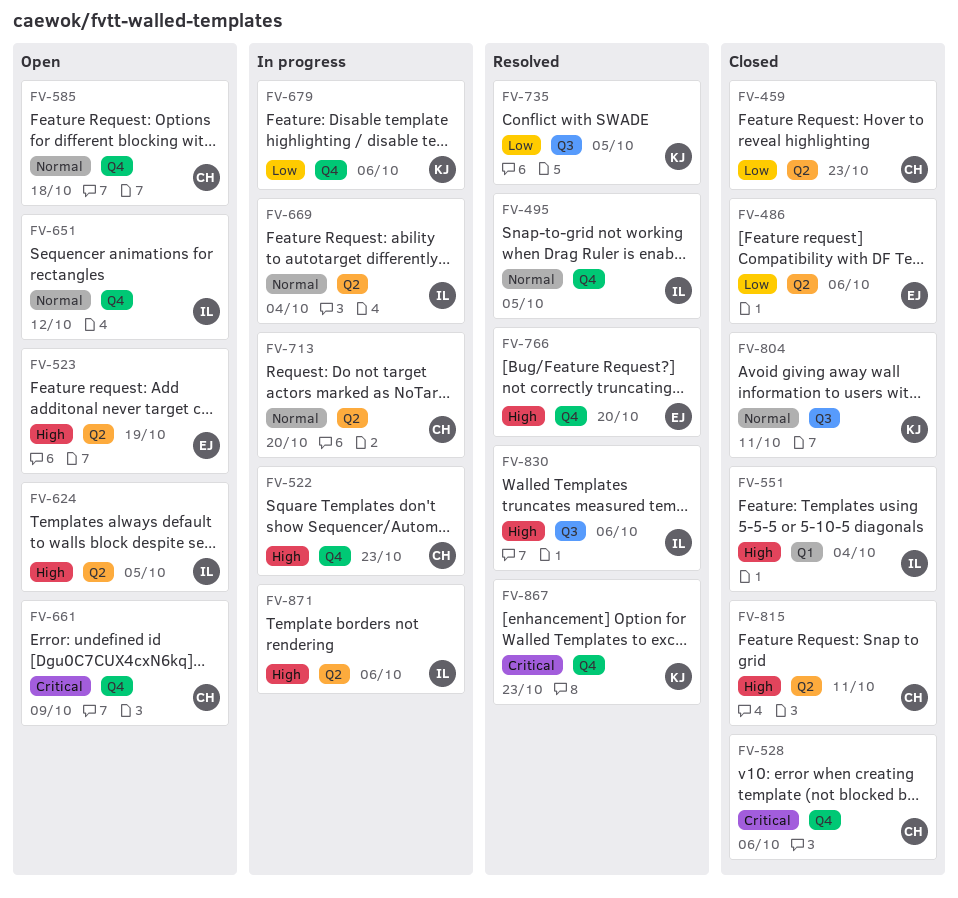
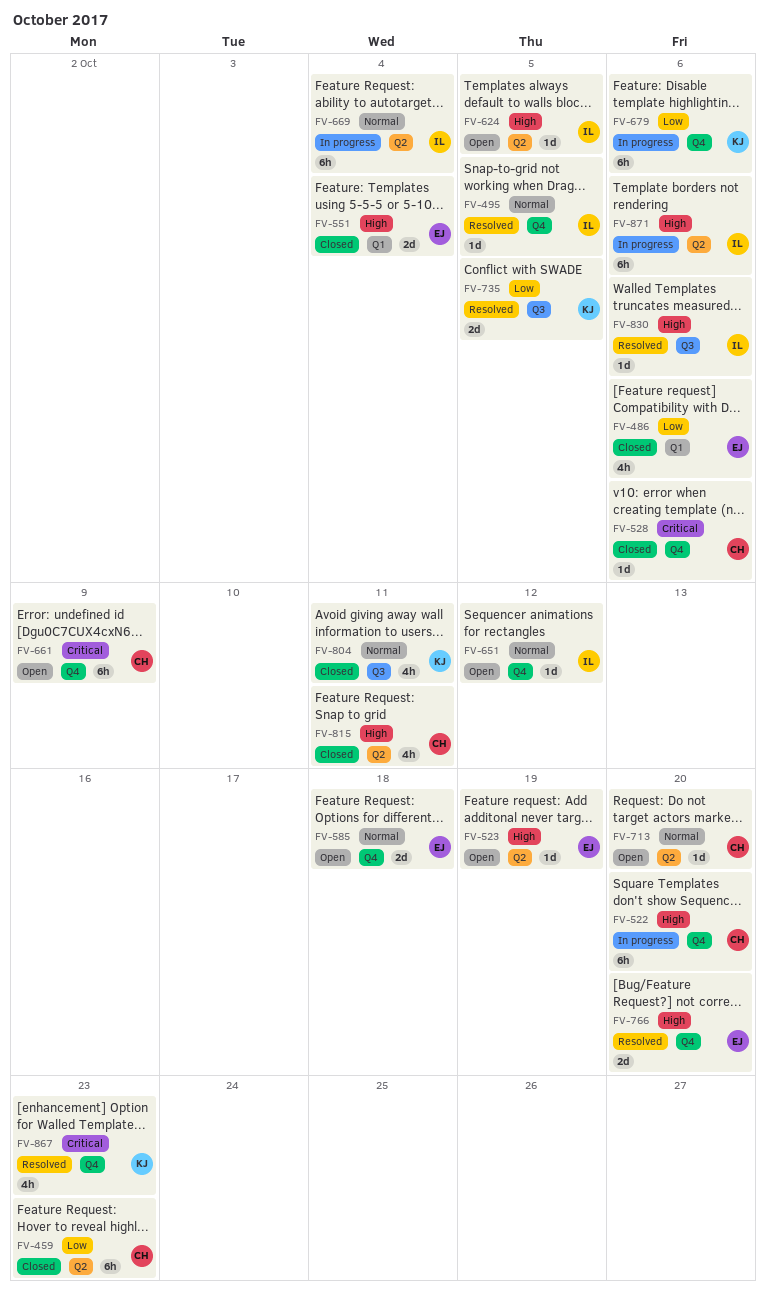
FV-486, label: Q2 -> Q1
FV-522, due: Oct 23 -> Oct 20
FV-551, owner: IL -> EJ
FV-585, owner: CH -> EJ
FV-713, status: In progress -> Open

